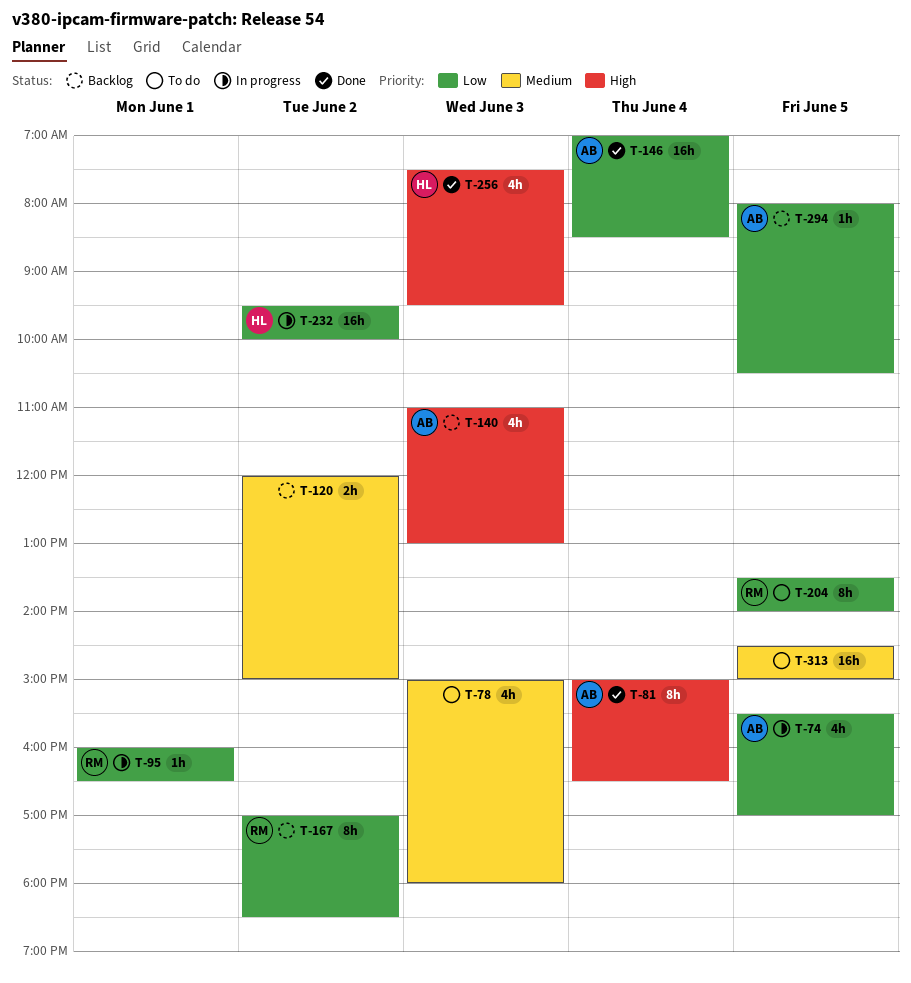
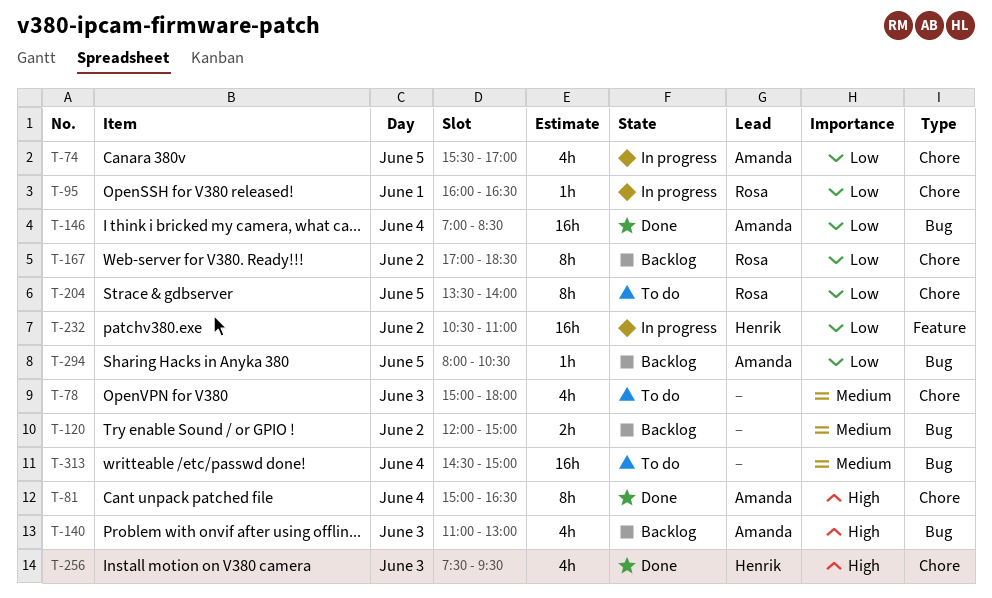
T-232, begins: 09:30 -> 10:30
T-232, ends: 10:00 -> 11:00
T-313, day: Jun 5 -> Jun 4

